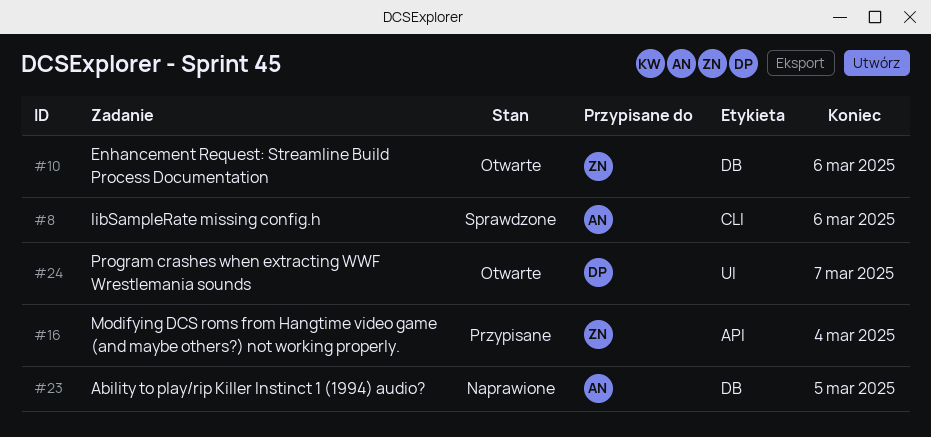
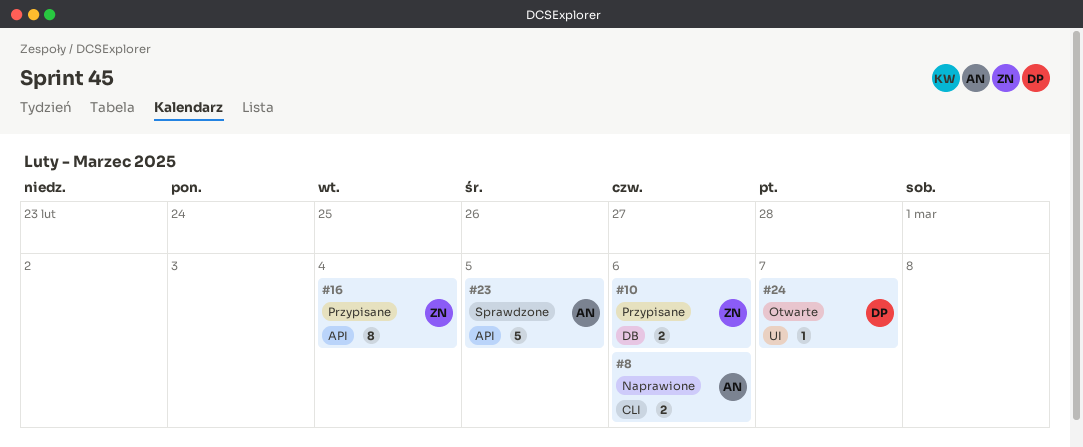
#8, status: Sprawdzone -> Naprawione
#10, status: Otwarte -> Przypisane
#23, status: Naprawione -> Sprawdzone
#23, label: DB -> API

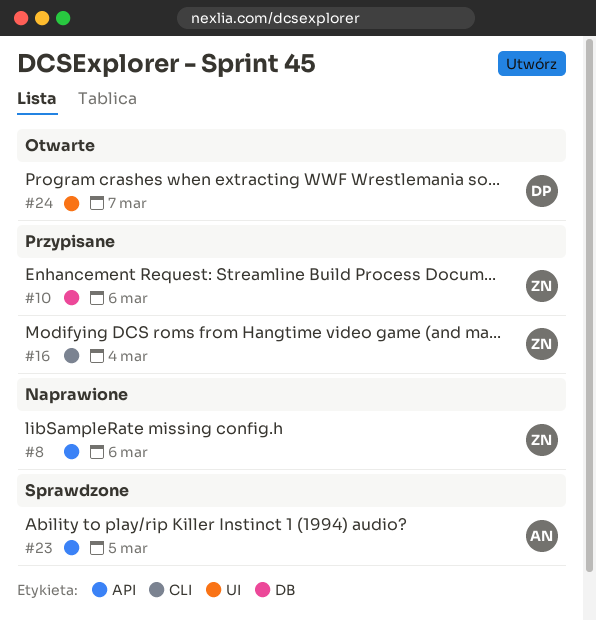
#8, owner: AN -> ZN
#8, label: CLI -> API
#16, label: API -> CLI

